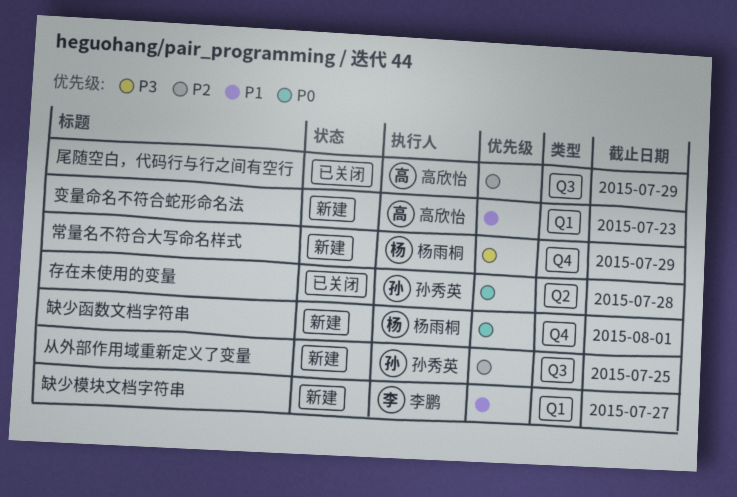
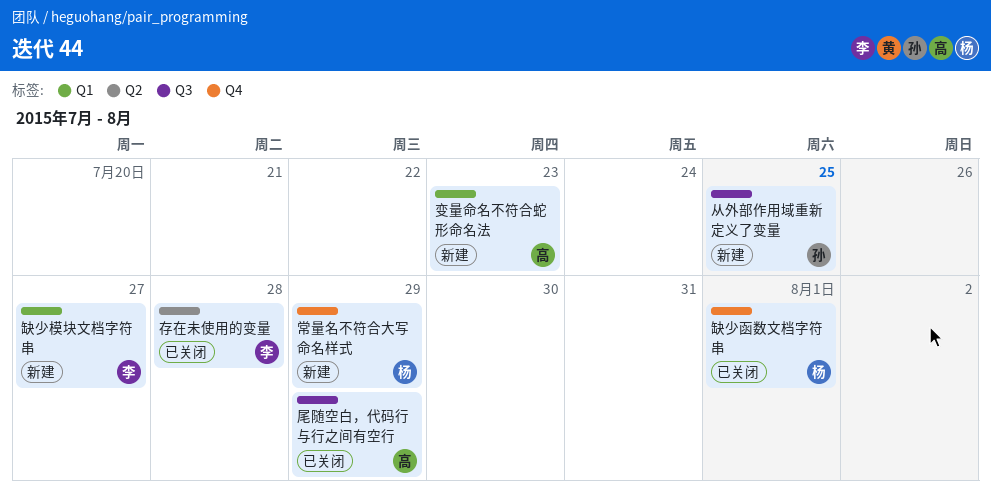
存在未使用的变量, owner: 孙秀英 -> 李鹏
缺少函数文档字符串, status: 新建 -> 已关闭

